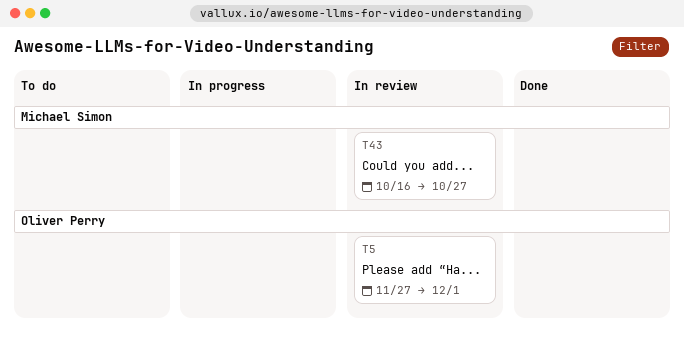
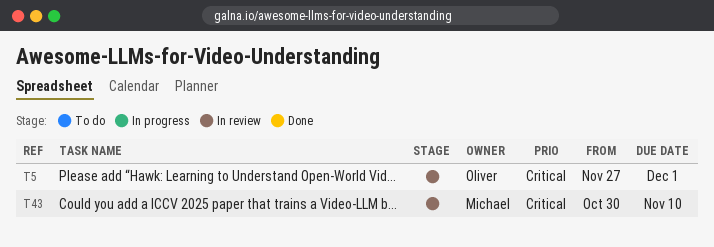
T43, start: Oct 16 -> Oct 30
T43, due: Oct 27 -> Nov 10

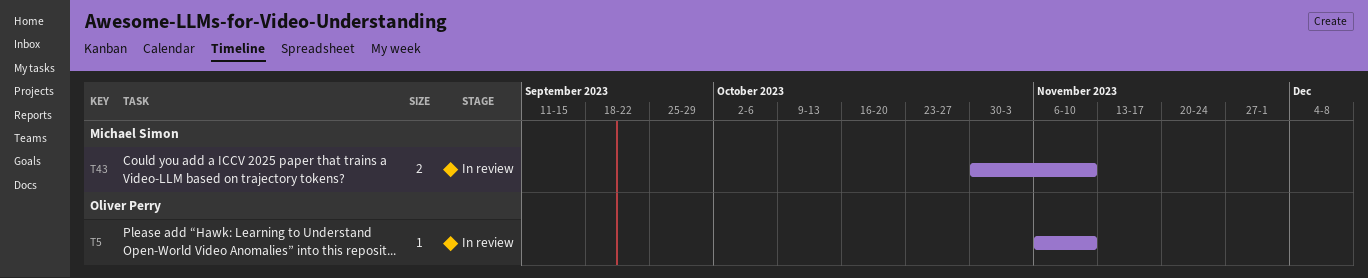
T5, start: Nov 27 -> Nov 6
T5, due: Dec 1 -> Nov 10

